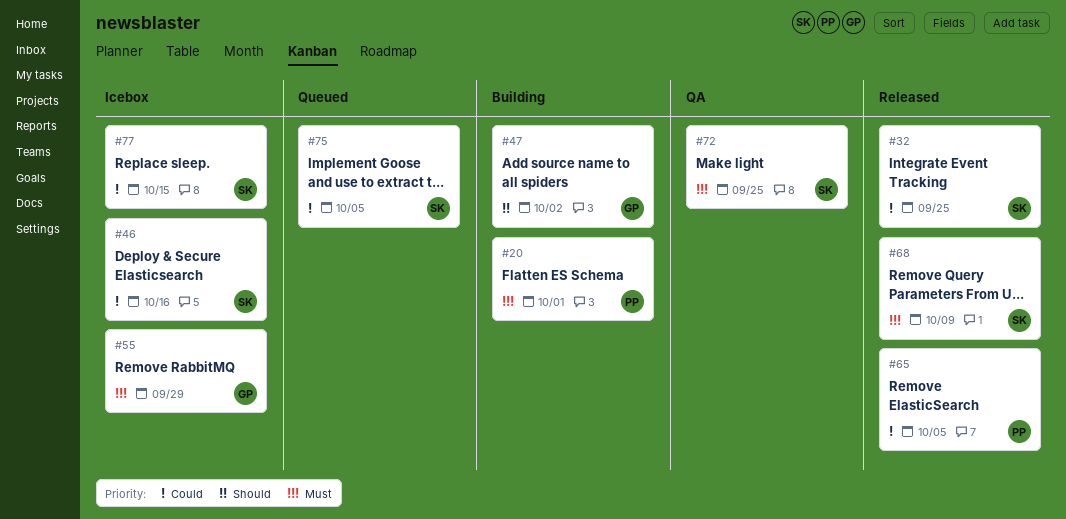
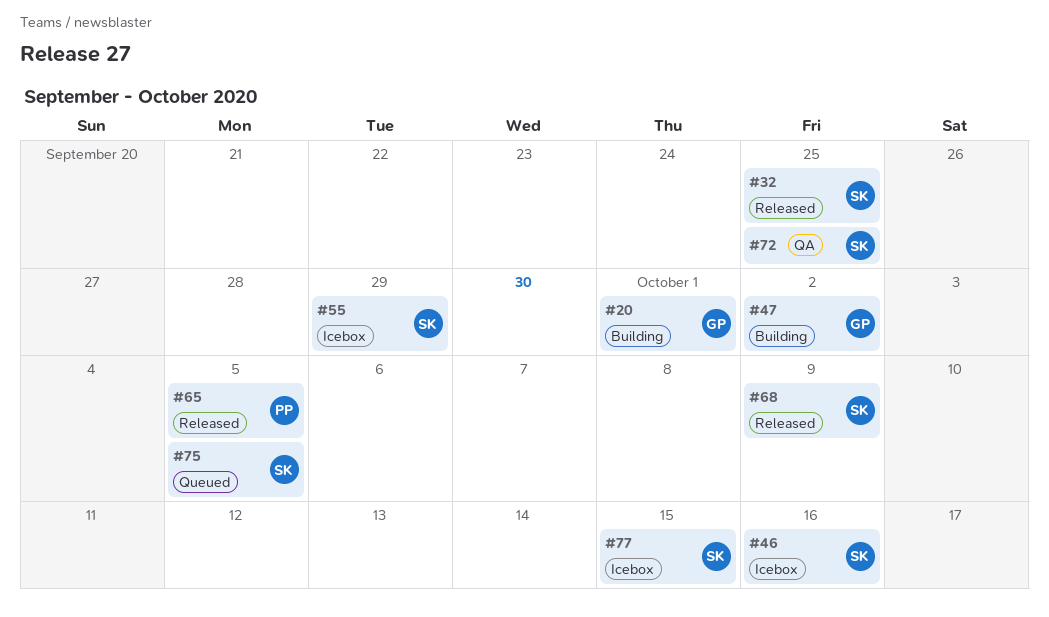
#20, owner: PP -> GP
#55, owner: GP -> SK

